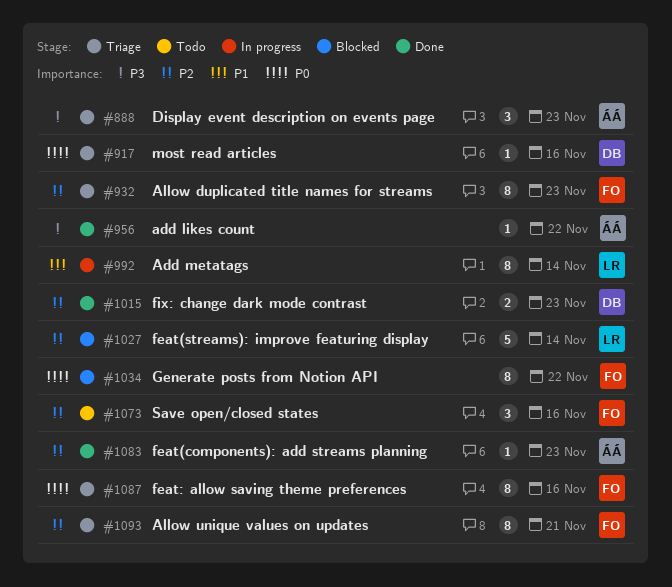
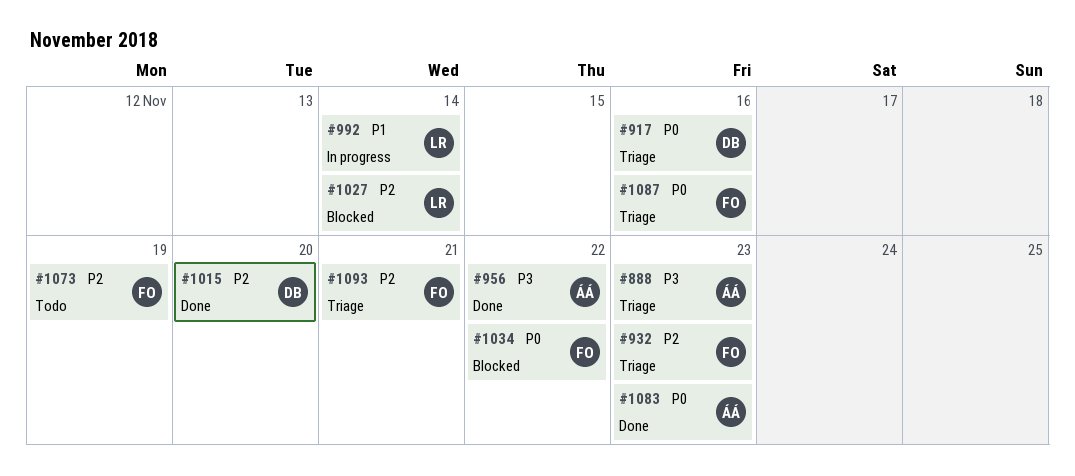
#1015, due: Nov 23 -> Nov 20
#1073, due: Nov 16 -> Nov 19
#1083, priority: P2 -> P0

